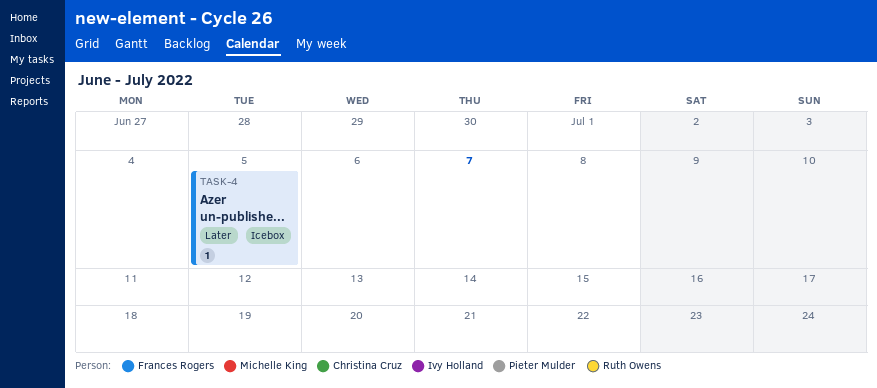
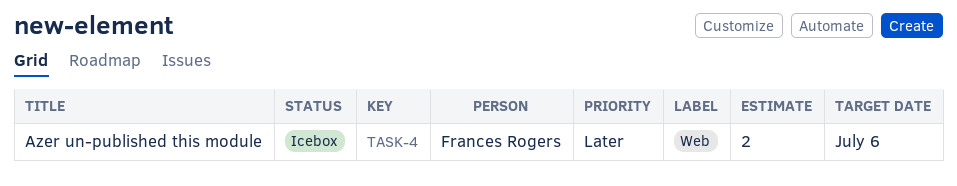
TASK-4, estimate: 1 -> 2
TASK-4, due: Jul 5 -> Jul 6

